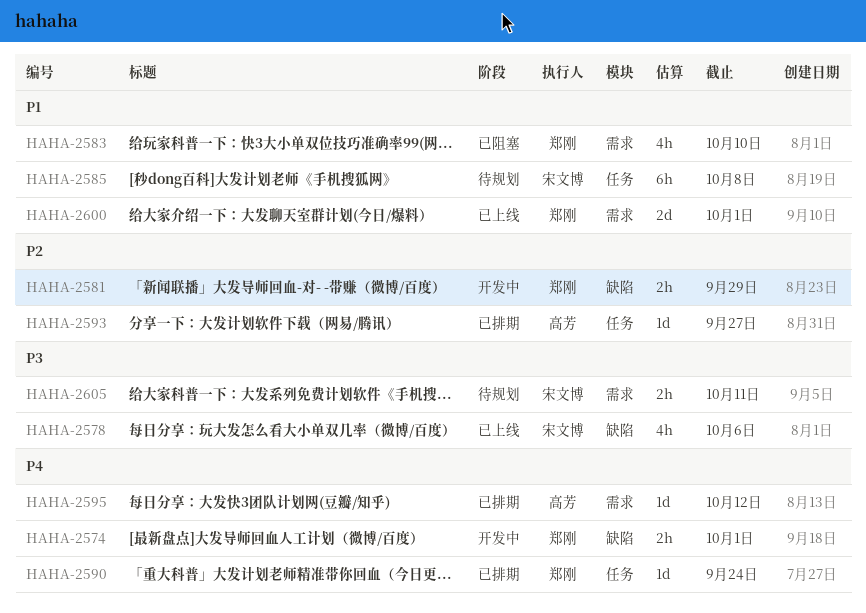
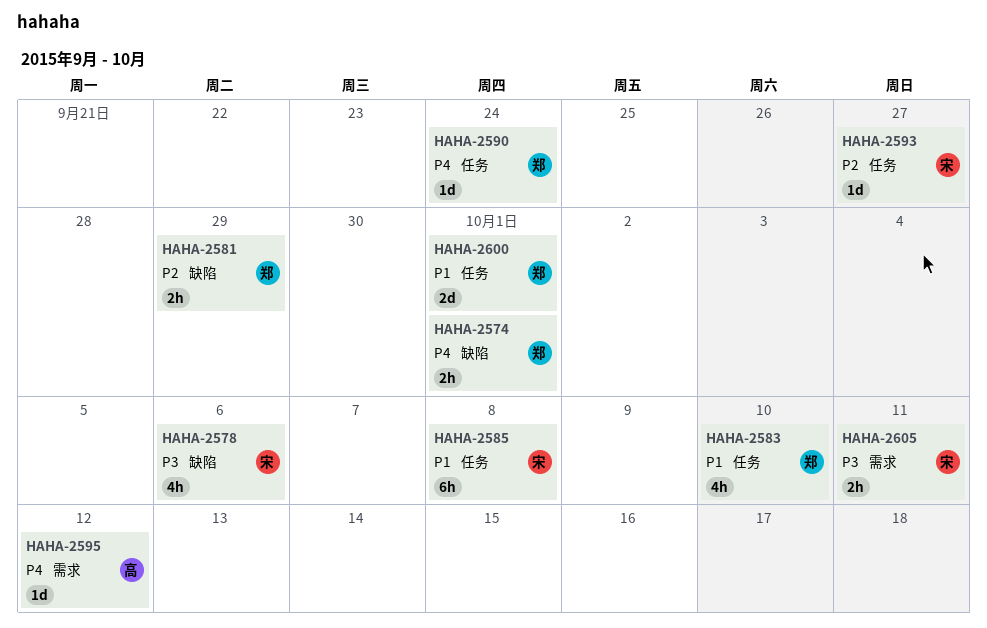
HAHA-2583, label: 需求 -> 任务
HAHA-2593, owner: 高芳 -> 宋文博
HAHA-2600, label: 需求 -> 任务

